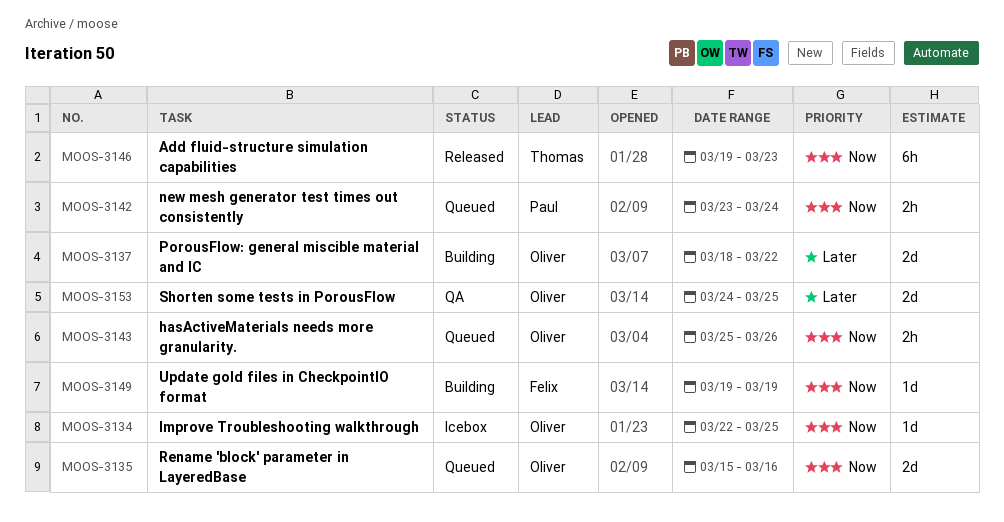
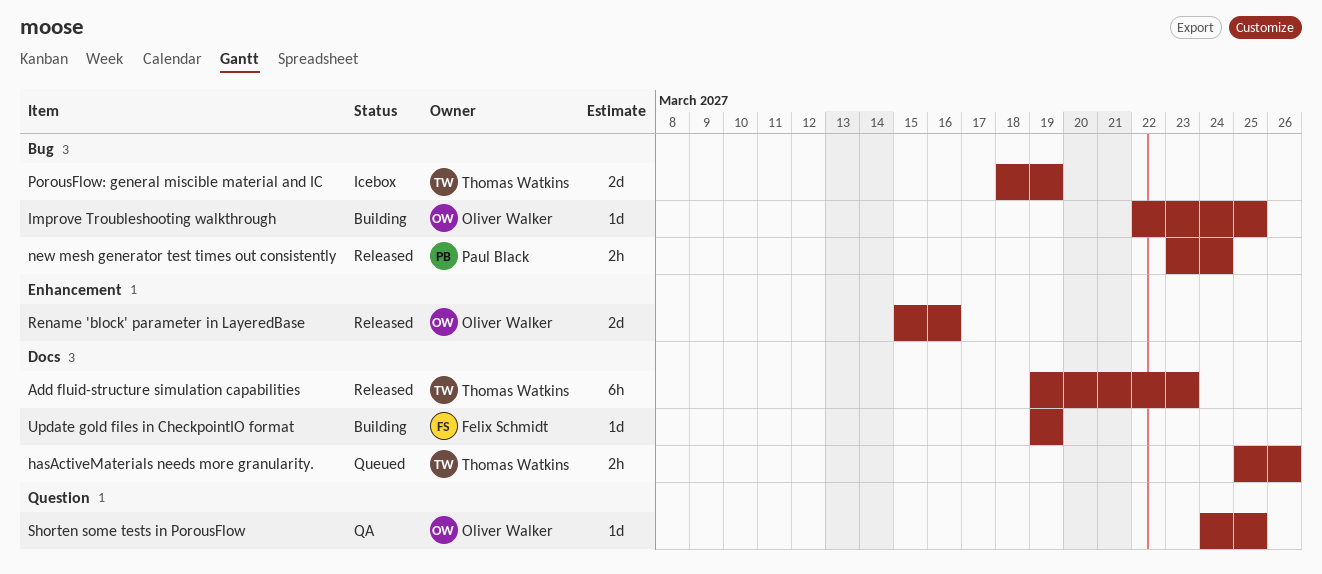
hasActiveMaterials needs more granularity., owner: Oliver Walker -> Thomas Watkins
Improve Troubleshooting walkthrough, status: Icebox -> Building
new mesh generator test times out consistently, status: Queued -> Released
PorousFlow: general miscible material and IC, status: Building -> Icebox
PorousFlow: general miscible material and IC, owner: Oliver Walker -> Thomas Watkins
PorousFlow: general miscible material and IC, due: Mar 22 -> Mar 19
Rename 'block' parameter in LayeredBase, status: Queued -> Released
Shorten some tests in PorousFlow, estimate: 2d -> 1d

